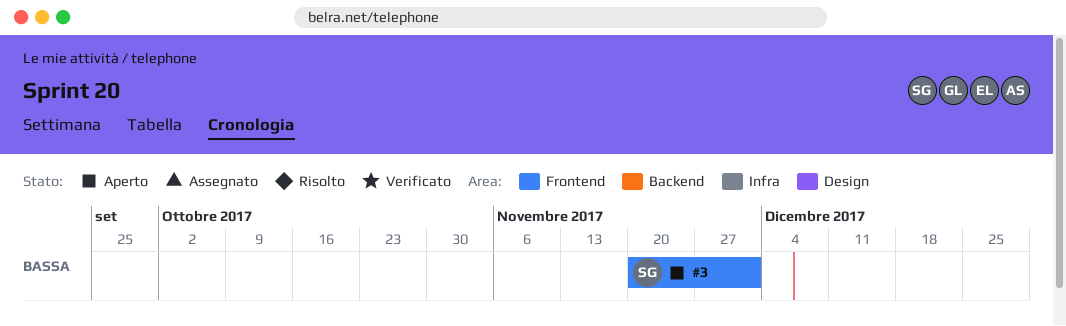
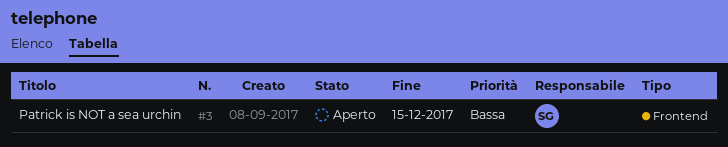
#3, due: Dec 1 -> Dec 15

